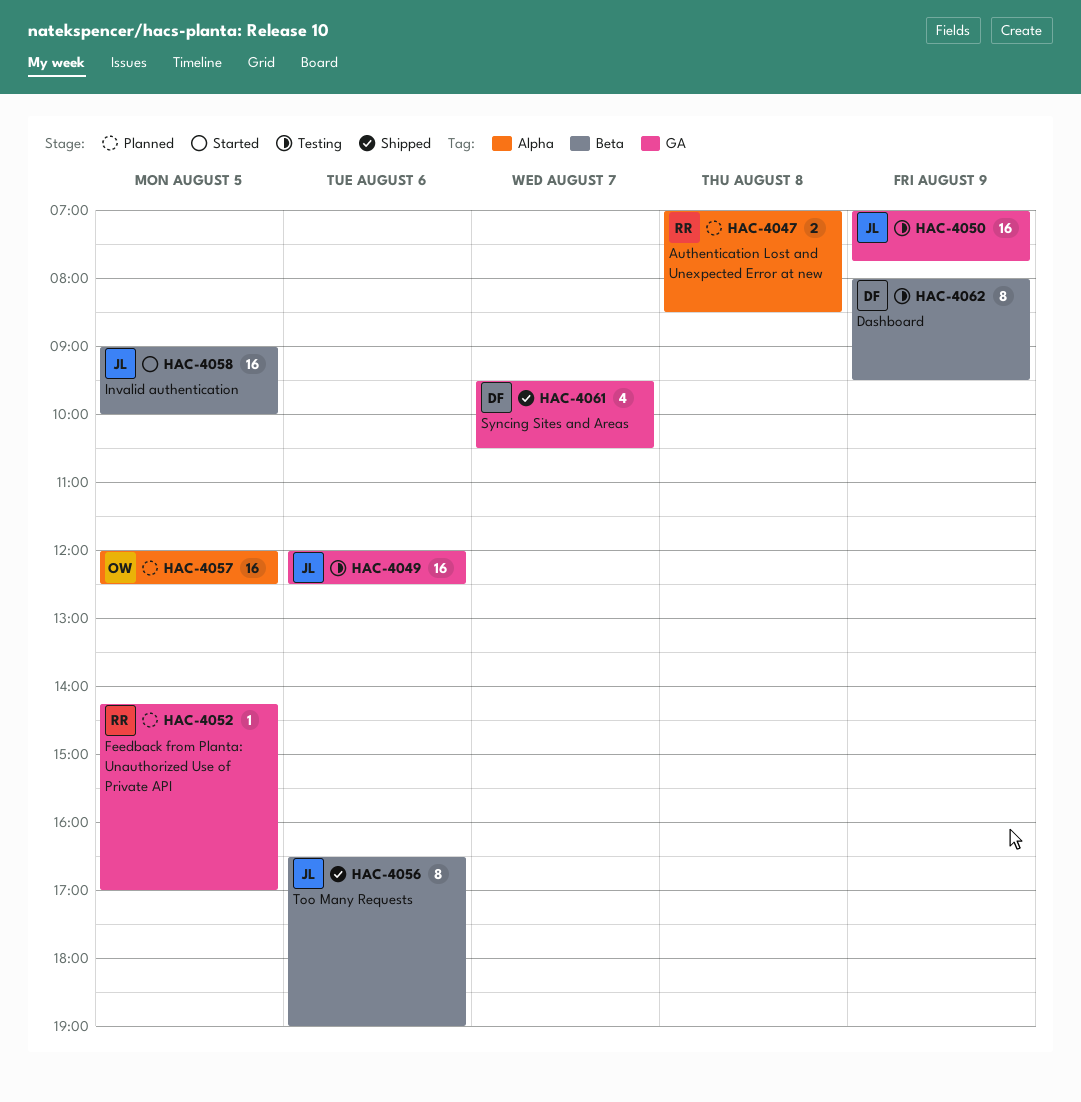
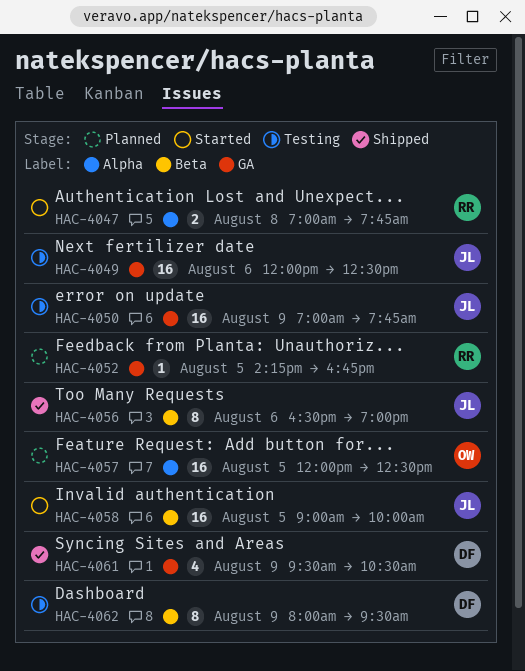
HAC-4047, status: Planned -> Started
HAC-4047, ends: 08:30 -> 07:45
HAC-4052, ends: 17:00 -> 16:45
HAC-4061, day: Aug 7 -> Aug 9

